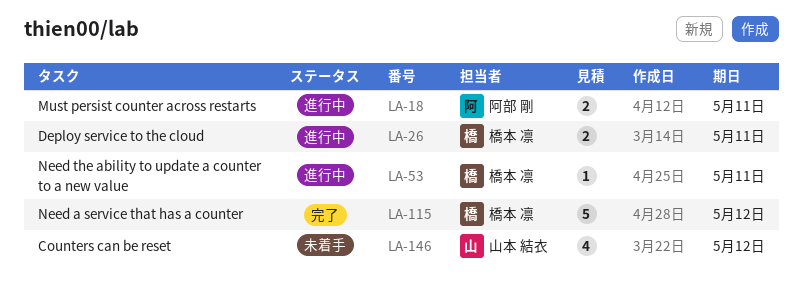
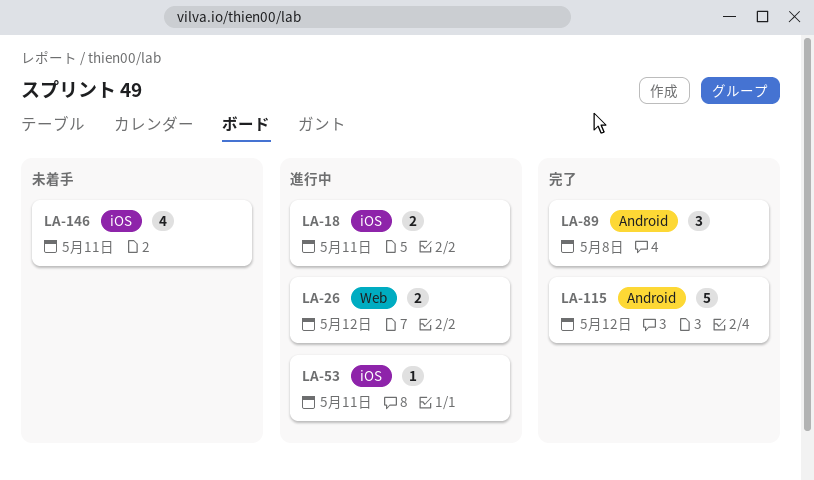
LA-26, due: May 11 -> May 12
LA-89: none -> present
LA-146, due: May 12 -> May 11

